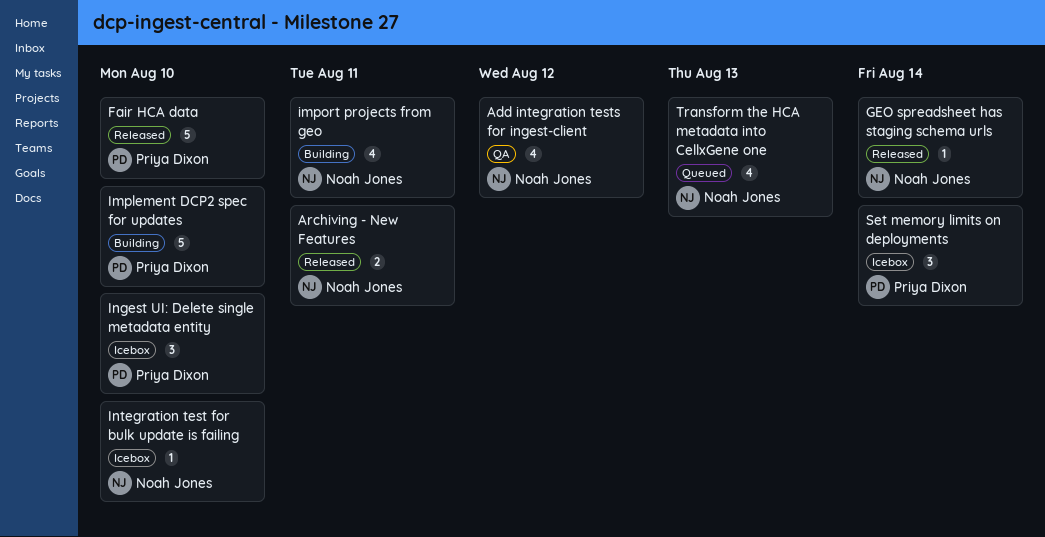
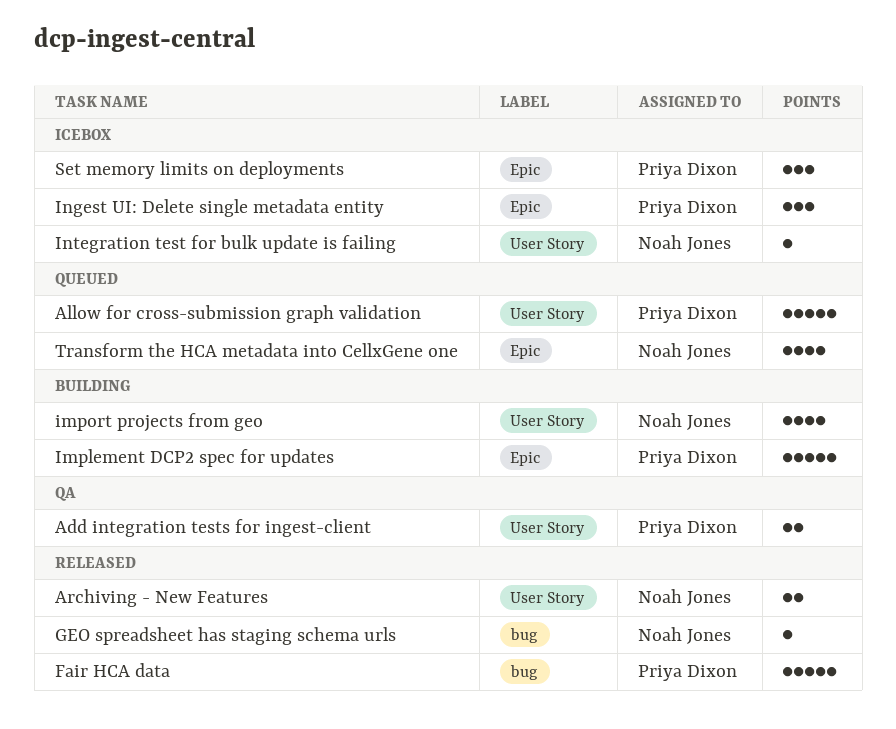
Add integration tests for ingest-client, owner: Noah Jones -> Priya Dixon
Add integration tests for ingest-client, estimate: 4 -> 2
Allow for cross-submission graph validation: none -> present

